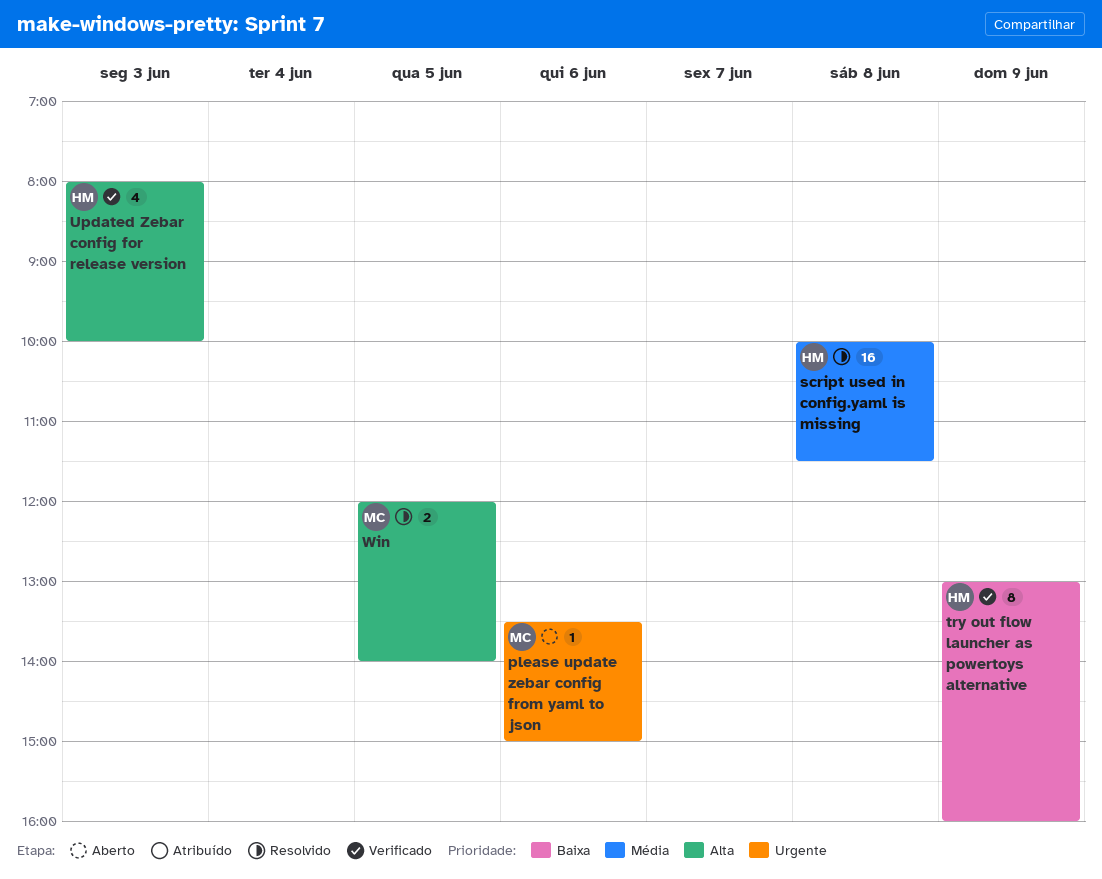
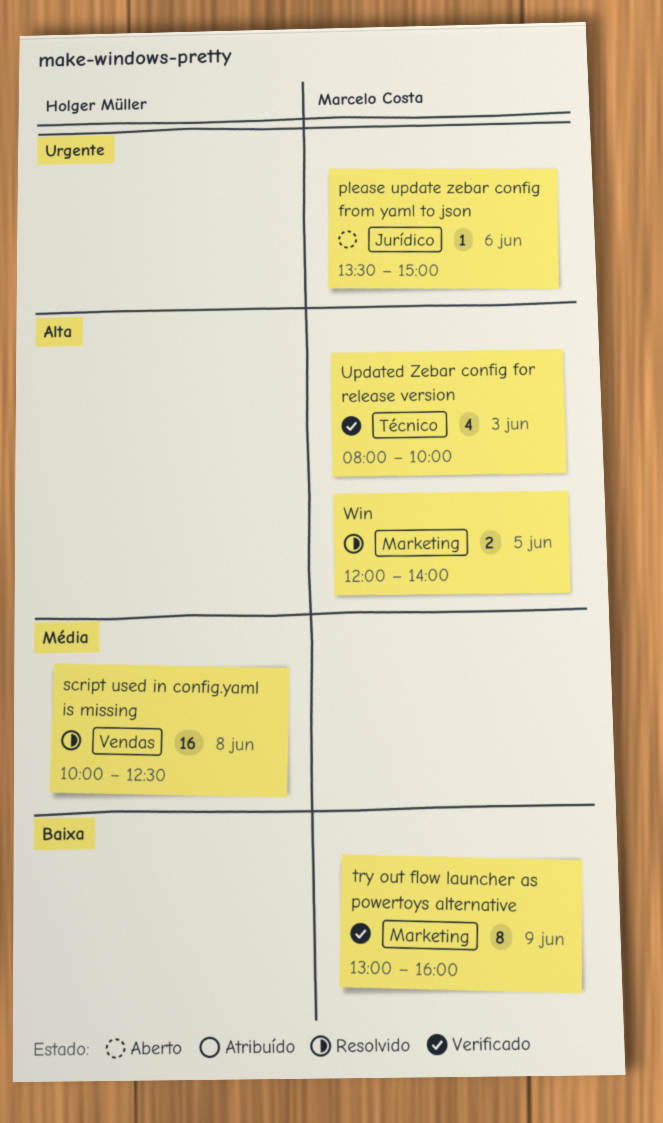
script used in config.yaml is missing, ends: 11:30 -> 12:30
try out flow launcher as powertoys alternative, owner: Holger Müller -> Marcelo Costa
Updated Zebar config for release version, owner: Holger Müller -> Marcelo Costa

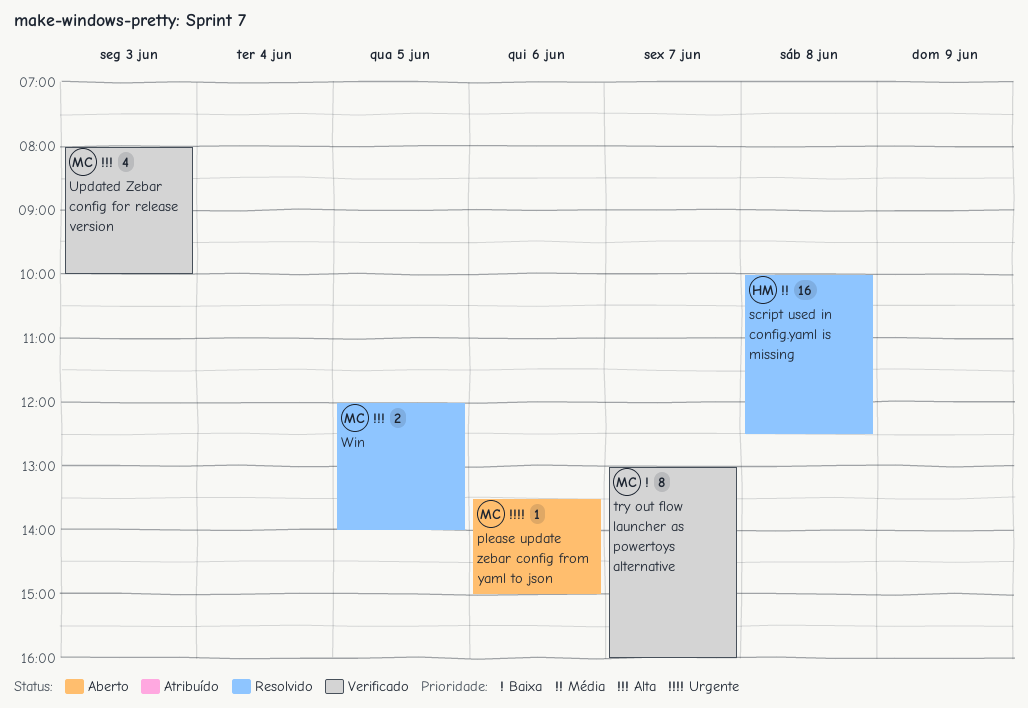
try out flow launcher as powertoys alternative, day: Jun 9 -> Jun 7

